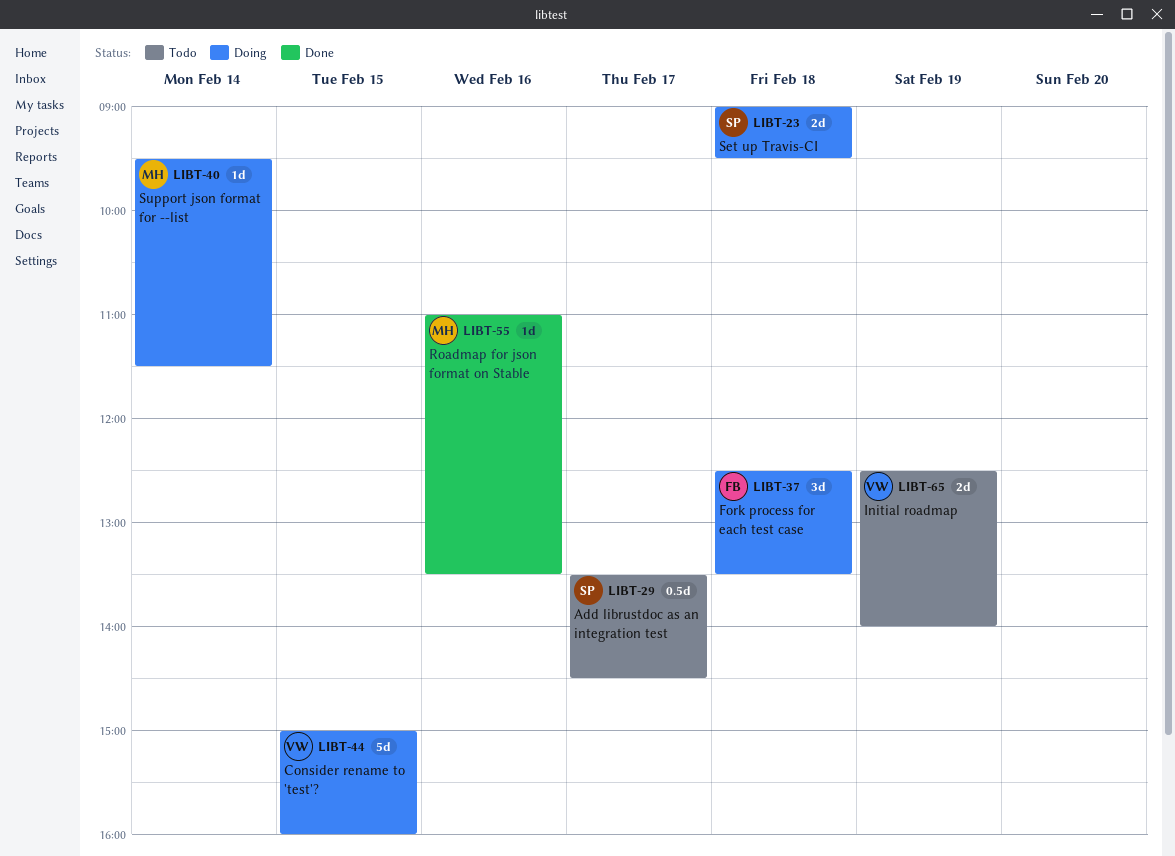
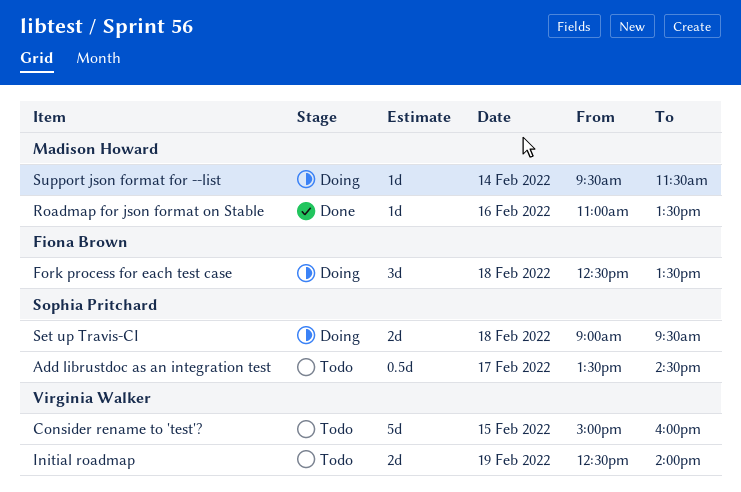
Consider rename to 'test'?, status: Doing -> Todo

